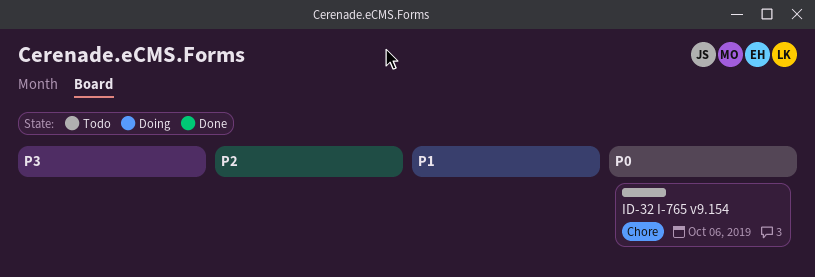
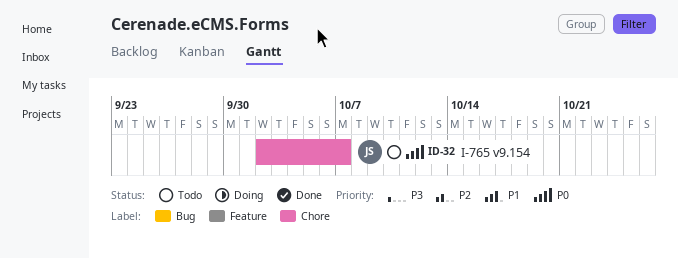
ID-32, due: Oct 6 -> Oct 7

